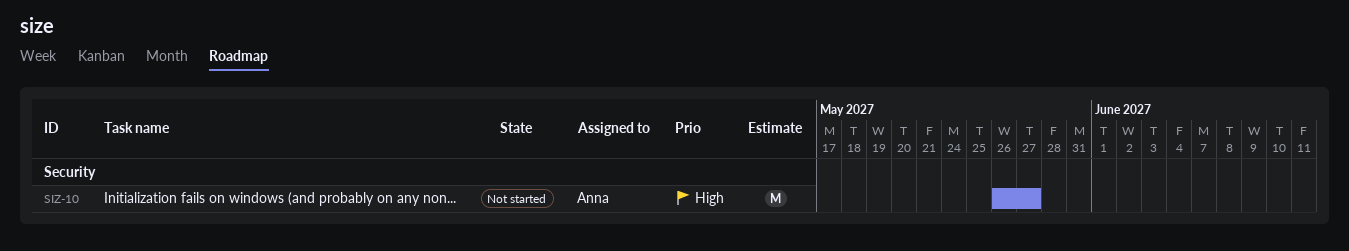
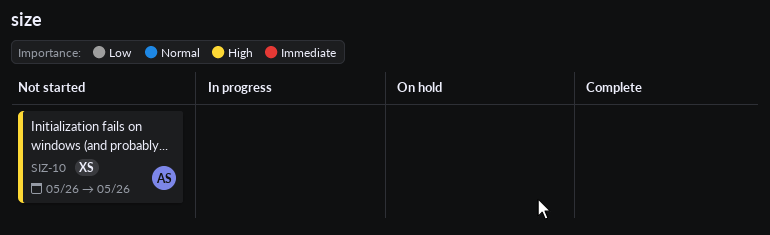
SIZ-10, estimate: M -> XS
SIZ-10, due: May 27 -> May 26

